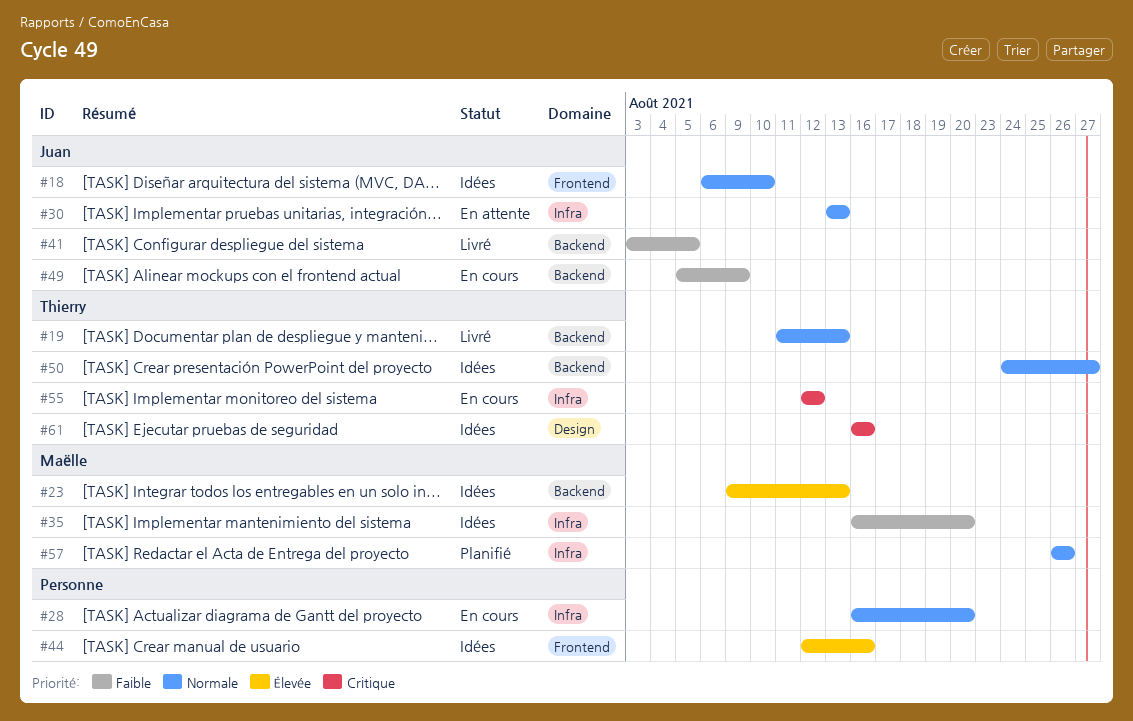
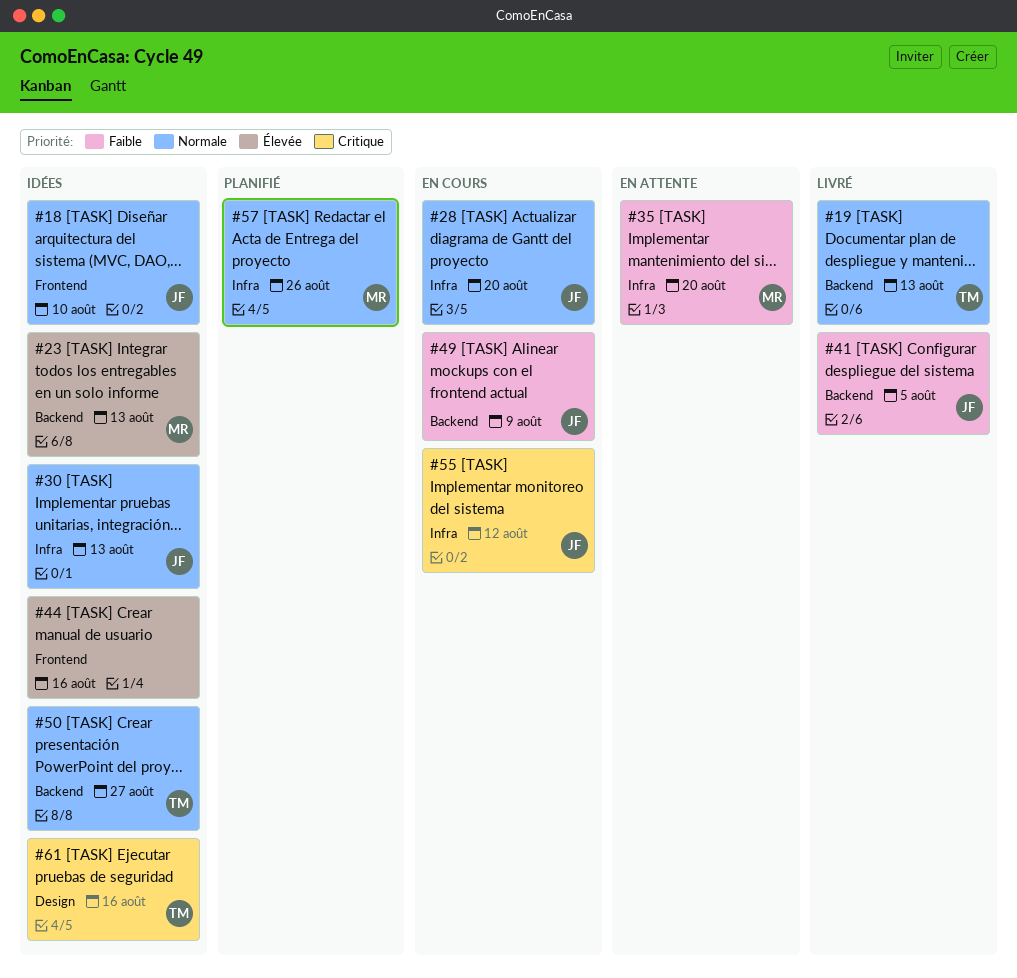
#28, owner: none -> Juan
#30, status: En attente -> Idées
#35, status: Idées -> En attente
#55, owner: Thierry -> Juan

